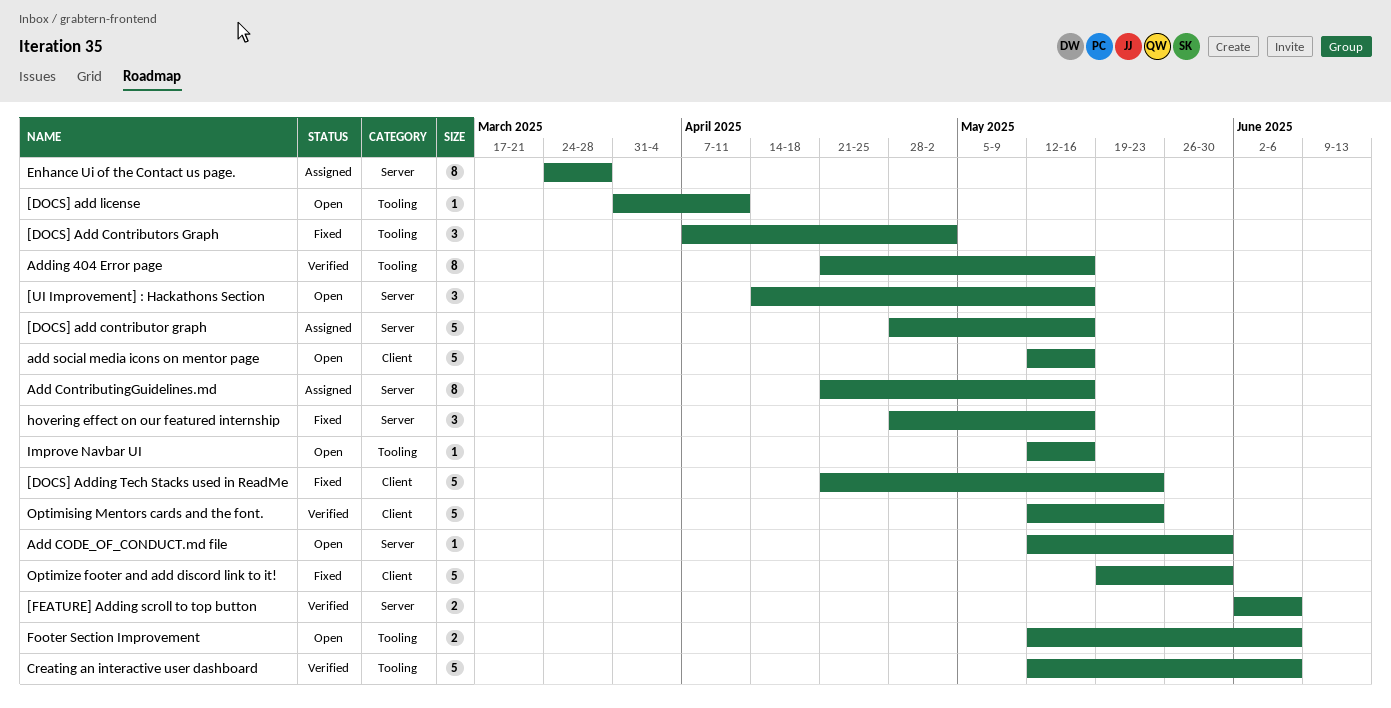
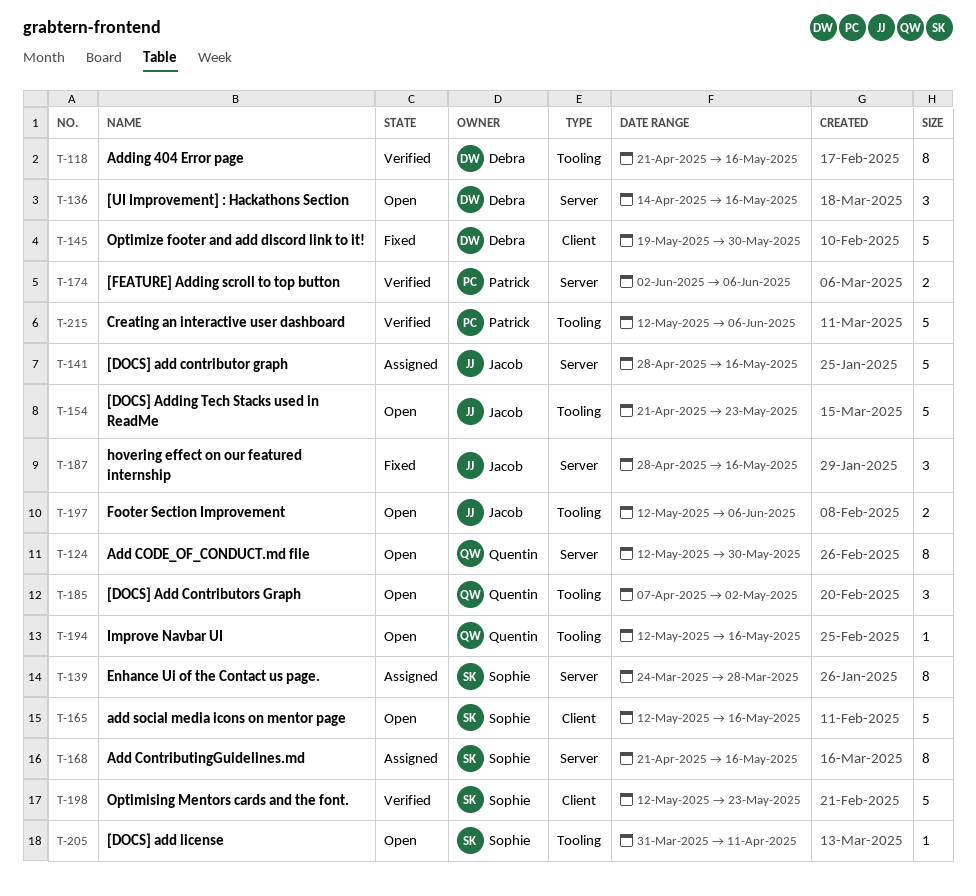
[DOCS] Add Contributors Graph, status: Fixed -> Open
[DOCS] Adding Tech Stacks used in ReadMe, status: Fixed -> Open
[DOCS] Adding Tech Stacks used in ReadMe, label: Client -> Tooling
Add CODE_OF_CONDUCT.md file, estimate: 1 -> 8

